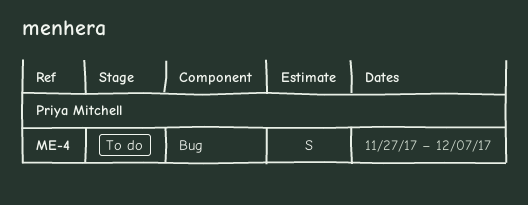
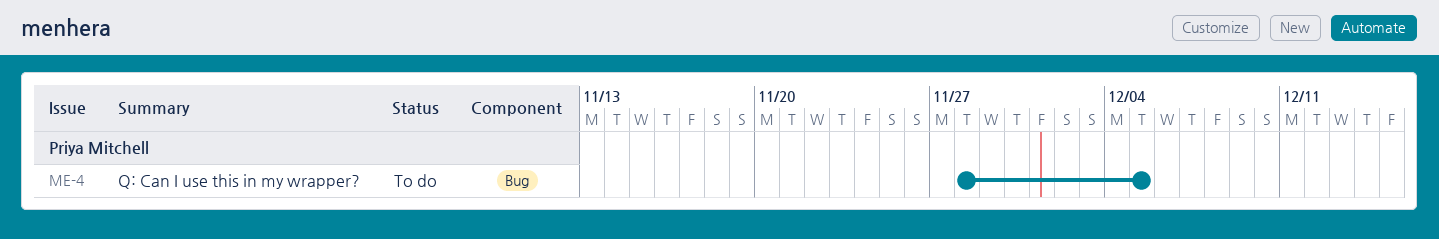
ME-4, start: Nov 27 -> Nov 28
ME-4, due: Dec 7 -> Dec 5

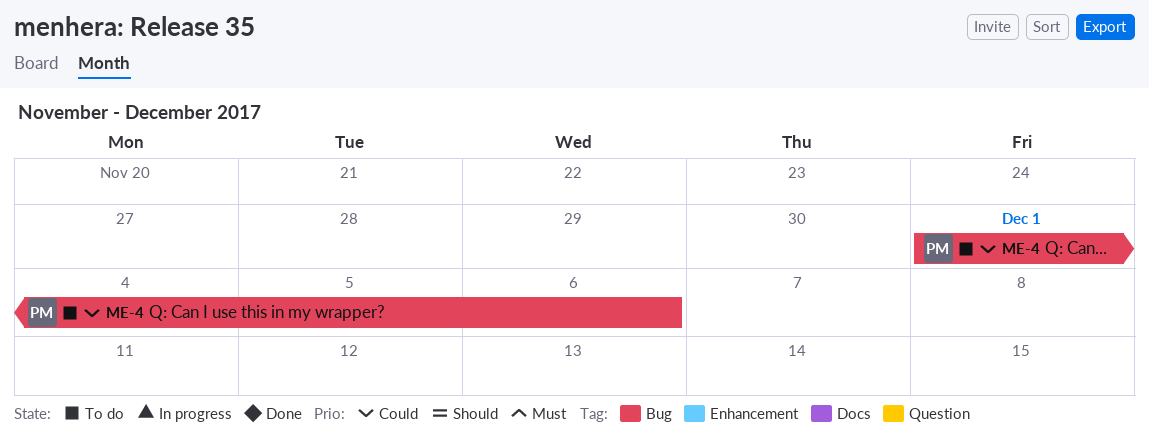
ME-4, start: Nov 28 -> Dec 1
ME-4, due: Dec 5 -> Dec 6

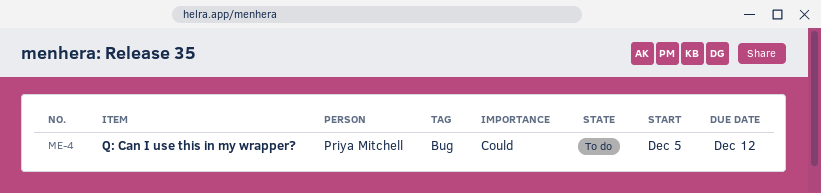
ME-4, start: Dec 1 -> Dec 5
ME-4, due: Dec 6 -> Dec 12

